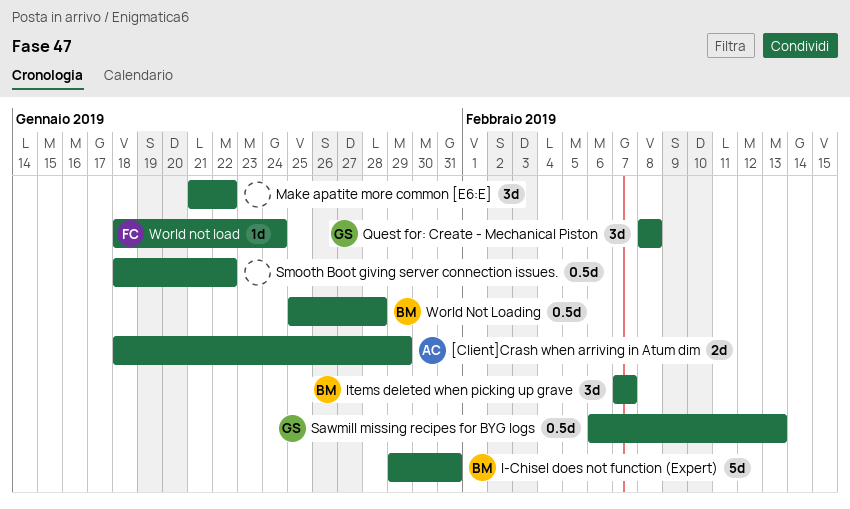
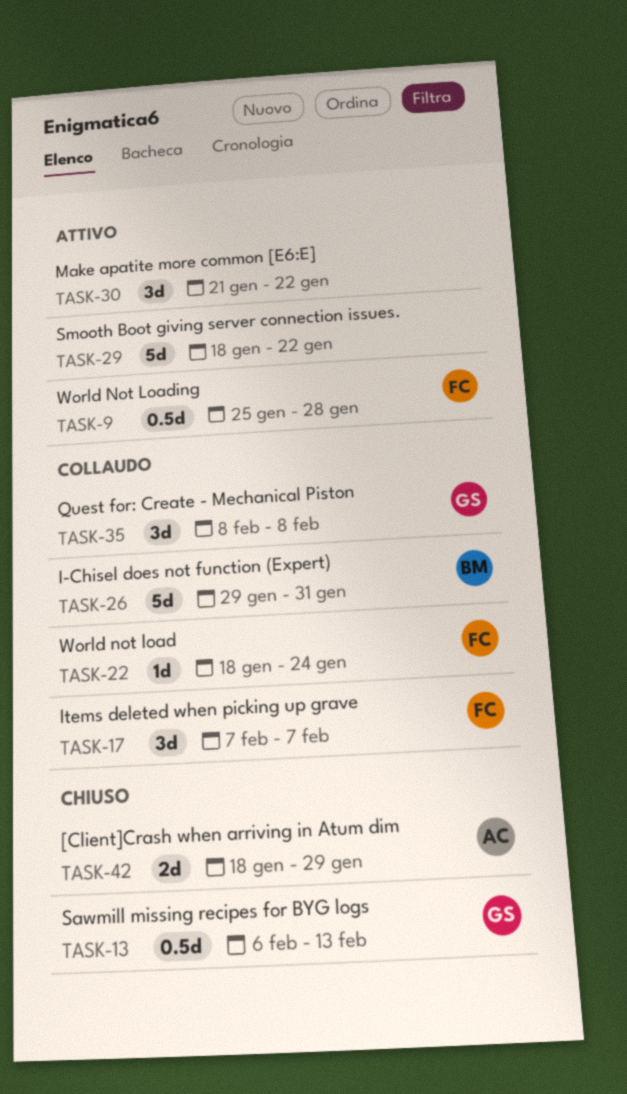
Items deleted when picking up grave, owner: BM -> FC
Smooth Boot giving server connection issues., estimate: 0.5d -> 5d
World Not Loading, owner: BM -> FC

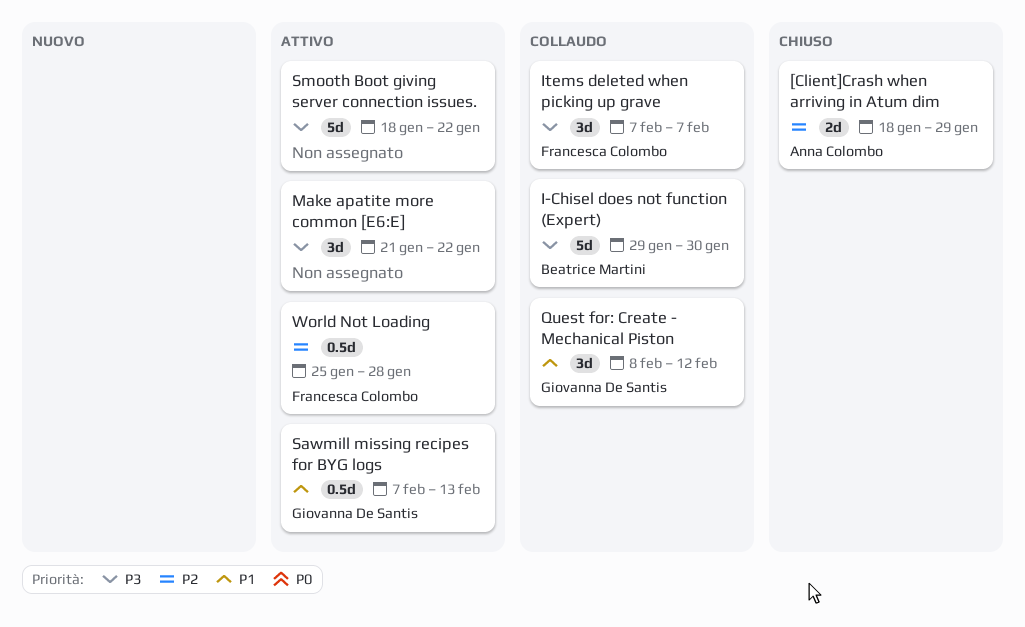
I-Chisel does not function (Expert), due: Jan 31 -> Jan 30
Quest for: Create - Mechanical Piston, due: Feb 8 -> Feb 12
Sawmill missing recipes for BYG logs, status: Chiuso -> Attivo
Sawmill missing recipes for BYG logs, start: Feb 6 -> Feb 7
World not load: present -> none

